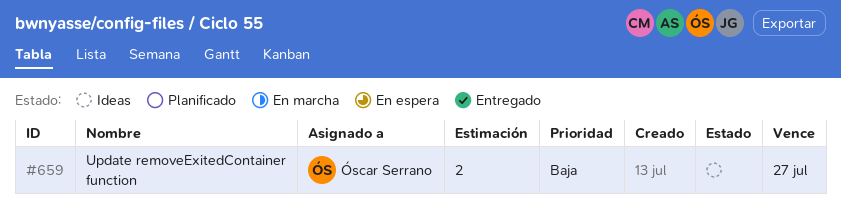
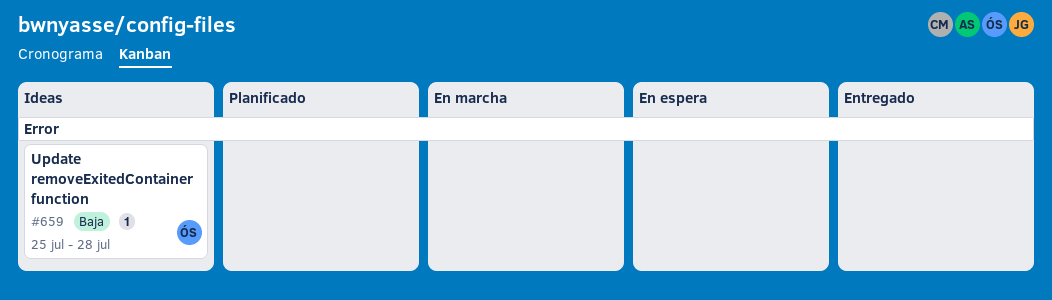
#659, estimate: 2 -> 1
#659, due: Jul 27 -> Jul 28

